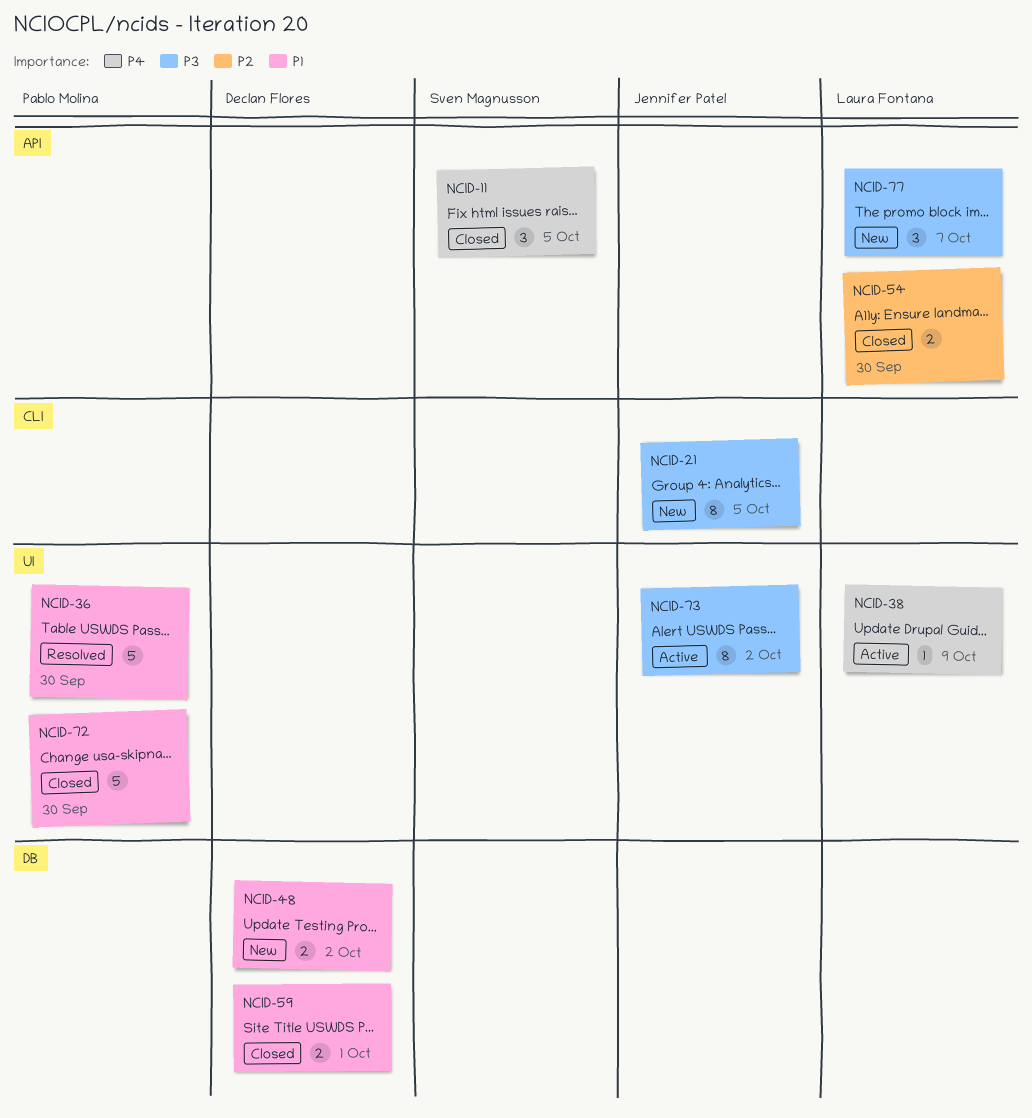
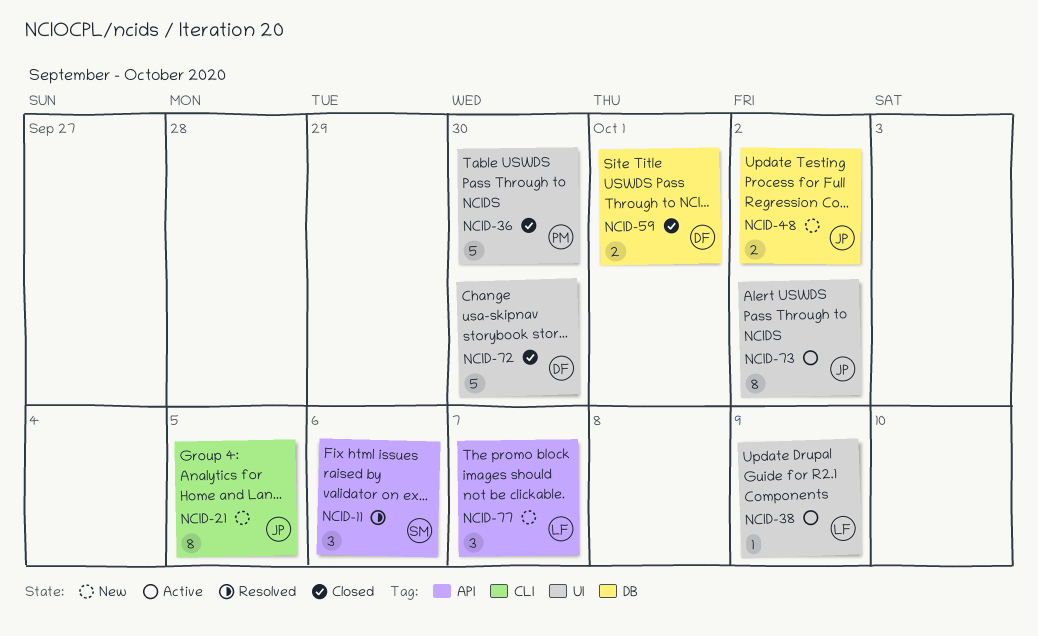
NCID-11, status: Closed -> Resolved
NCID-11, due: Oct 5 -> Oct 6
NCID-36, status: Resolved -> Closed
NCID-48, owner: Declan Flores -> Jennifer Patel
NCID-54: present -> none
NCID-72, owner: Pablo Molina -> Declan Flores

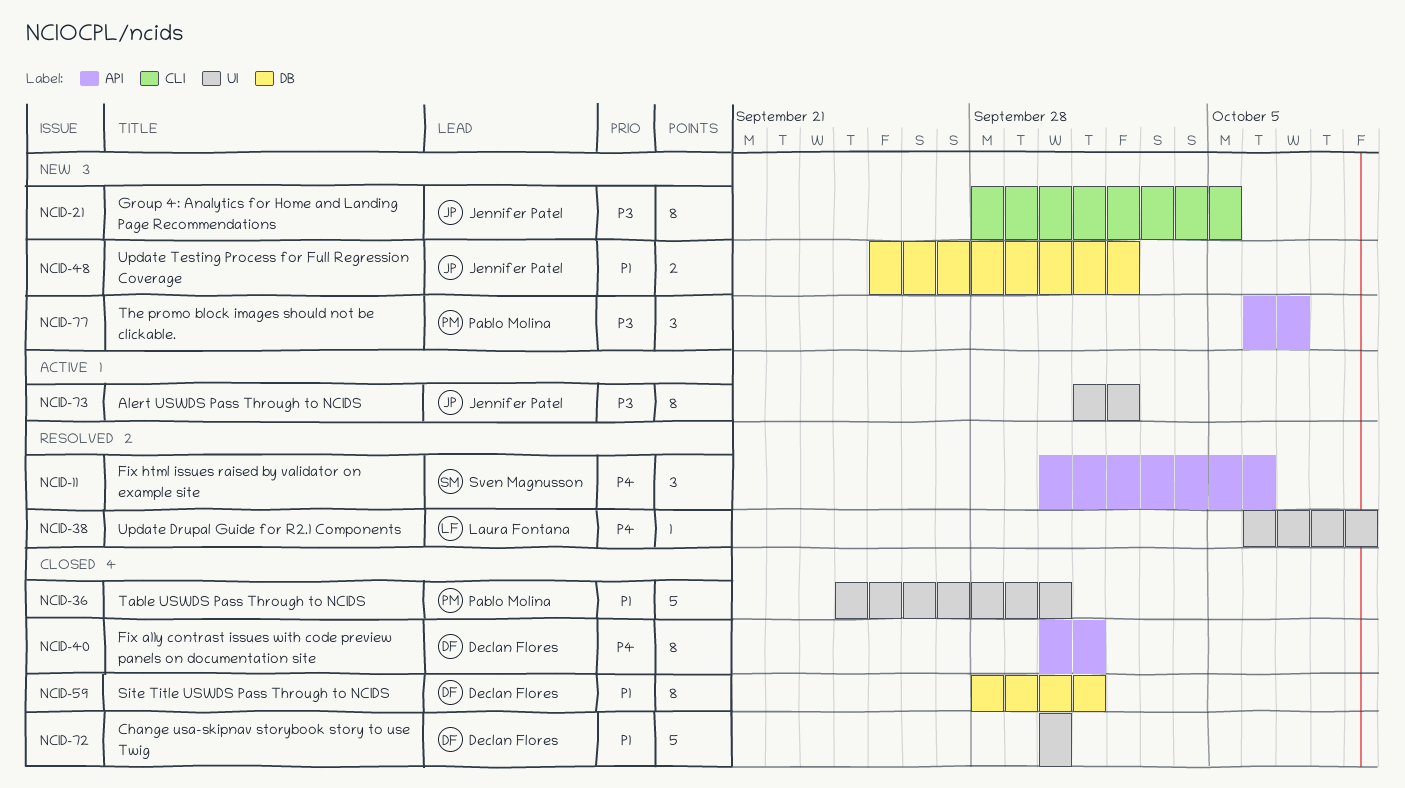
NCID-38, status: Active -> Resolved
NCID-40: none -> present
NCID-59, estimate: 2 -> 8
NCID-77, owner: Laura Fontana -> Pablo Molina

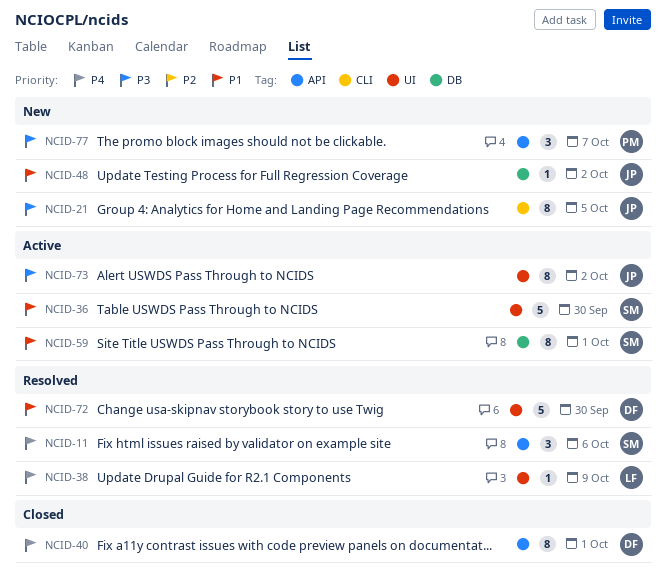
NCID-36, status: Closed -> Active
NCID-36, owner: Pablo Molina -> Sven Magnusson
NCID-48, estimate: 2 -> 1
NCID-59, status: Closed -> Active
NCID-59, owner: Declan Flores -> Sven Magnusson
NCID-72, status: Closed -> Resolved

